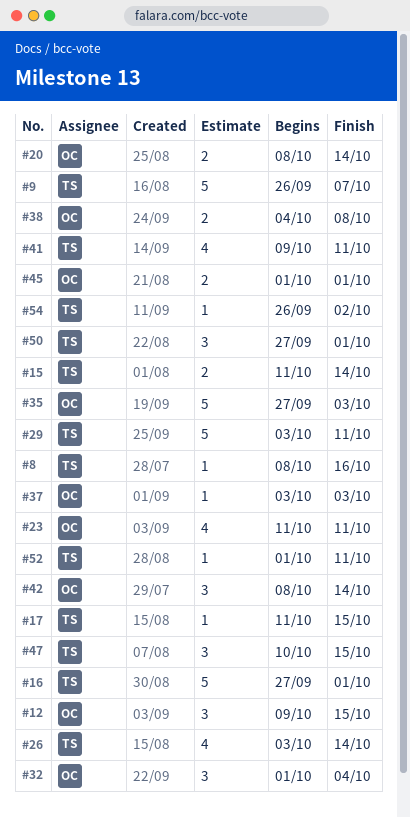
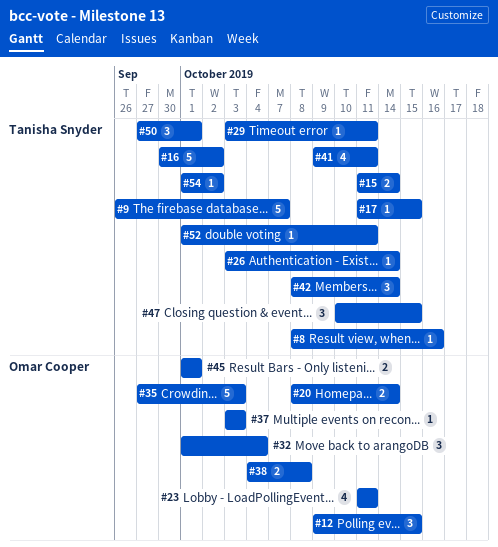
#16, start: Sep 27 -> Sep 30
#16, due: Oct 1 -> Oct 2
#26, estimate: 4 -> 1
#29, estimate: 5 -> 1
#42, owner: Omar Cooper -> Tanisha Snyder
#54, start: Sep 26 -> Oct 1

